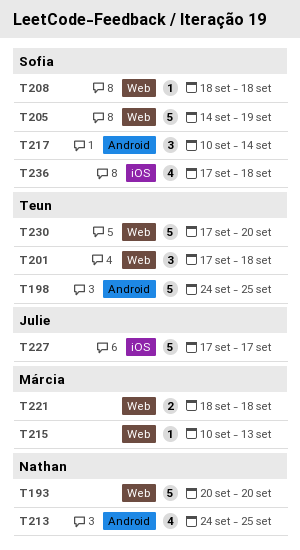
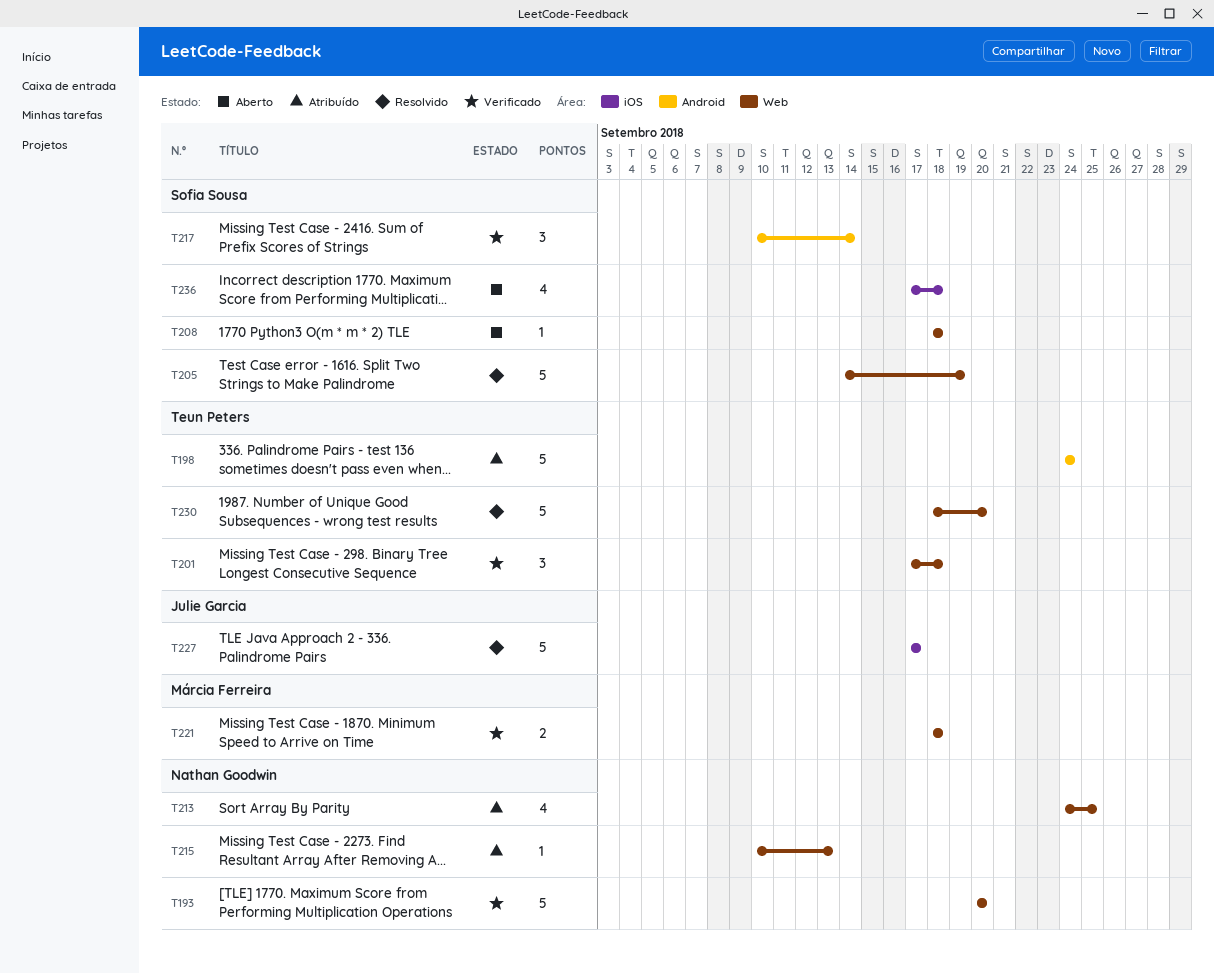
T198, due: Sep 25 -> Sep 24
T213, label: Android -> Web
T215, owner: Márcia Ferreira -> Nathan Goodwin
T230, start: Sep 17 -> Sep 18

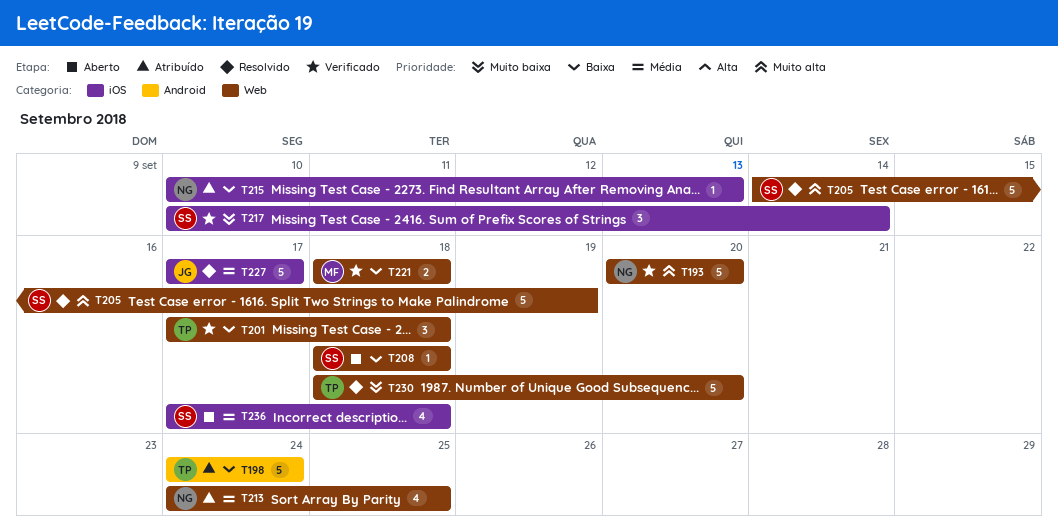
T215, label: Web -> iOS
T217, label: Android -> iOS

